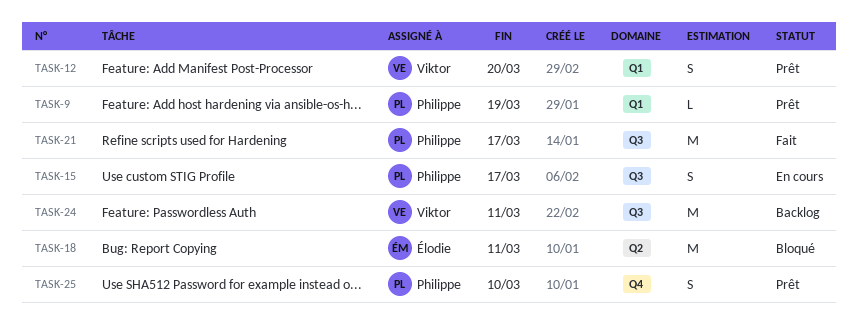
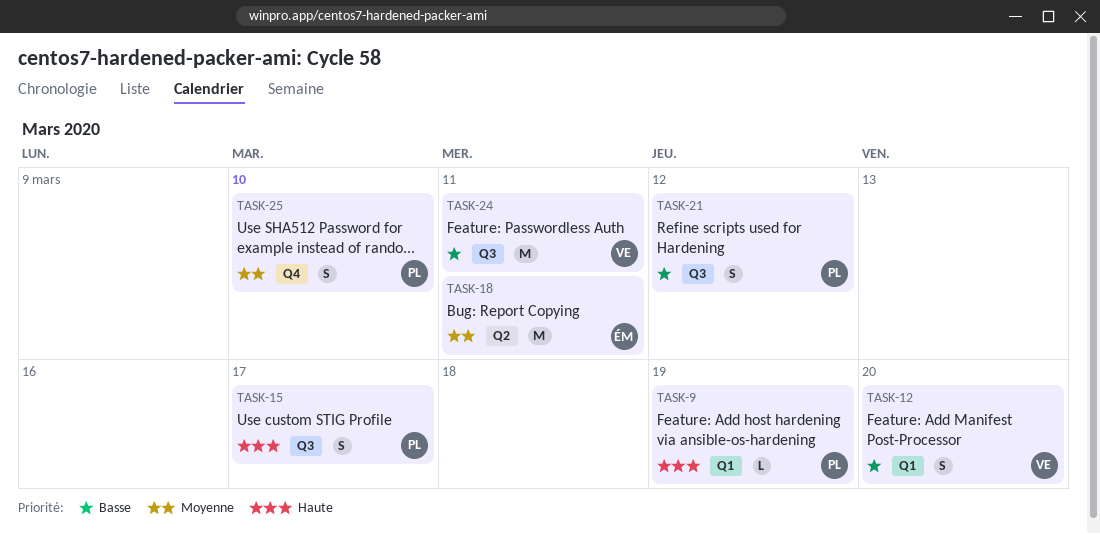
TASK-21, estimate: M -> S
TASK-21, due: Mar 17 -> Mar 12

